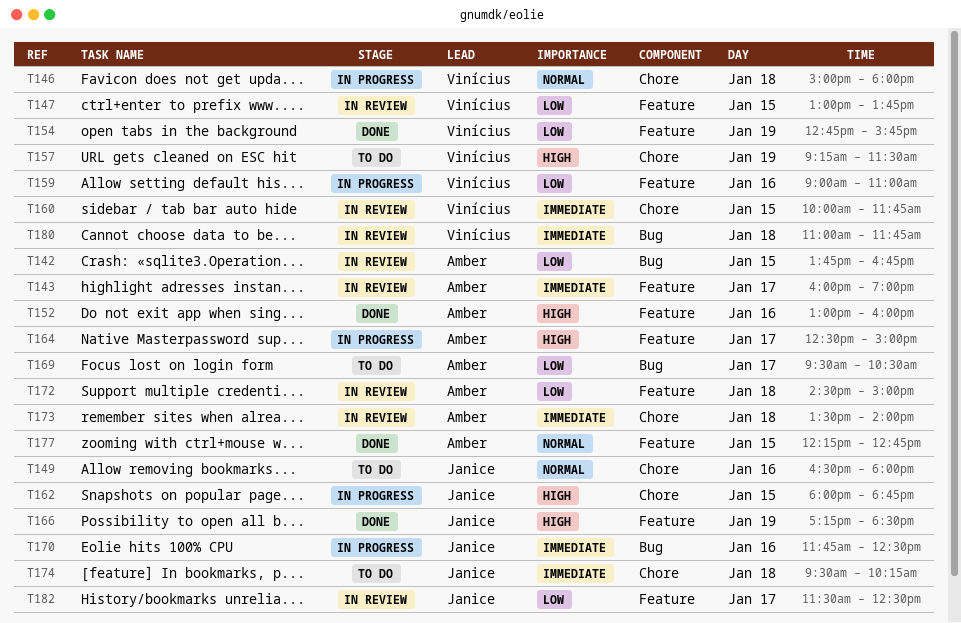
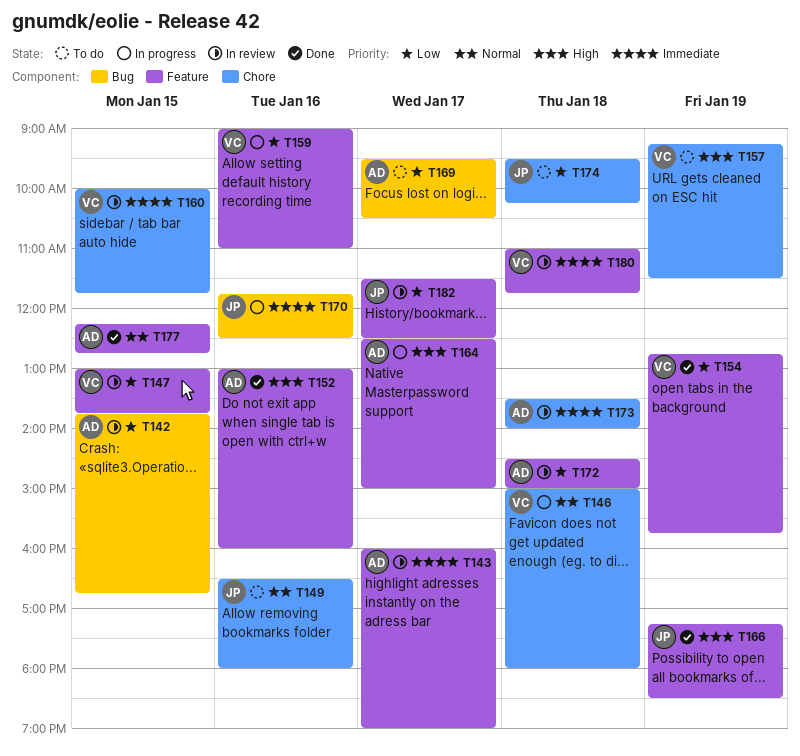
T162: present -> none
T174, priority: Immediate -> Low
T180, label: Bug -> Feature

